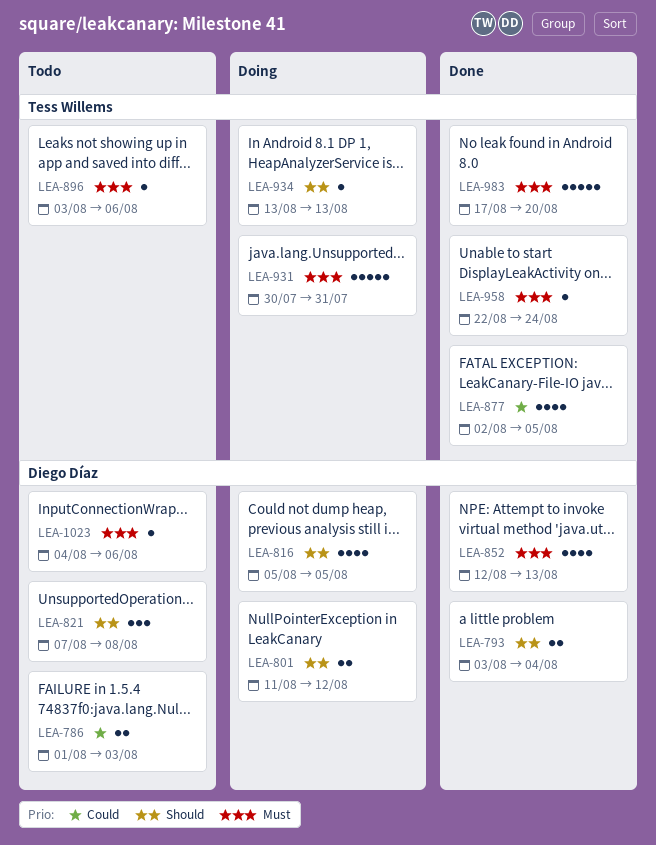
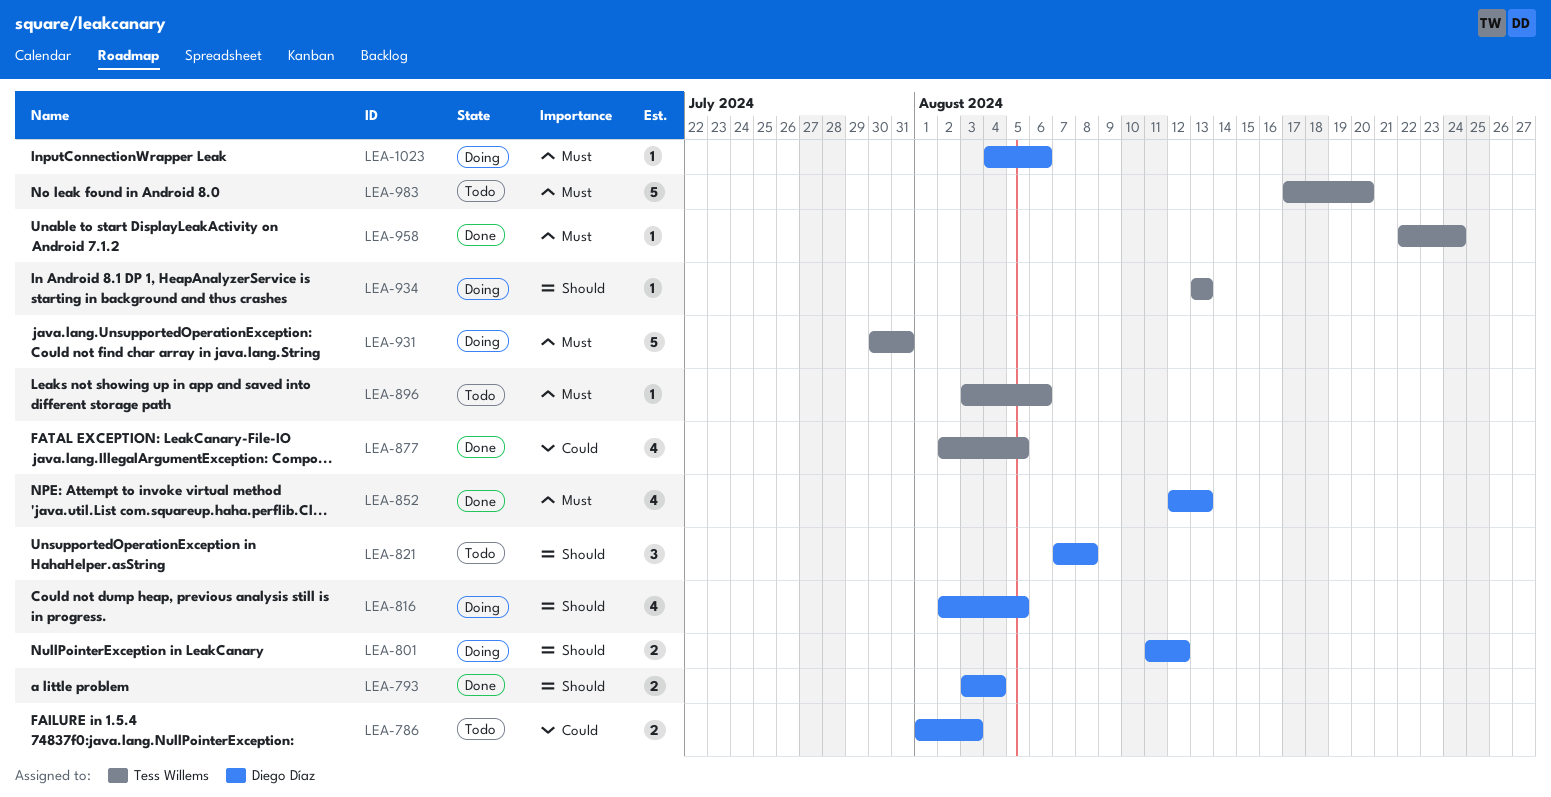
LEA-816, start: Aug 5 -> Aug 2
LEA-983, status: Done -> Todo
LEA-1023, status: Todo -> Doing

